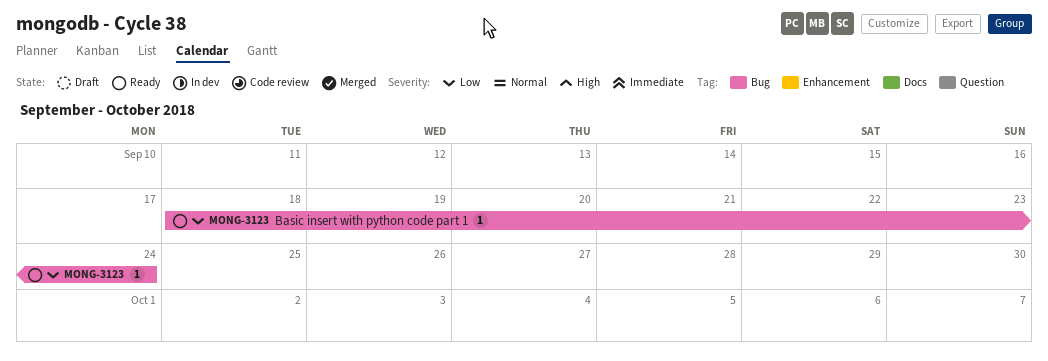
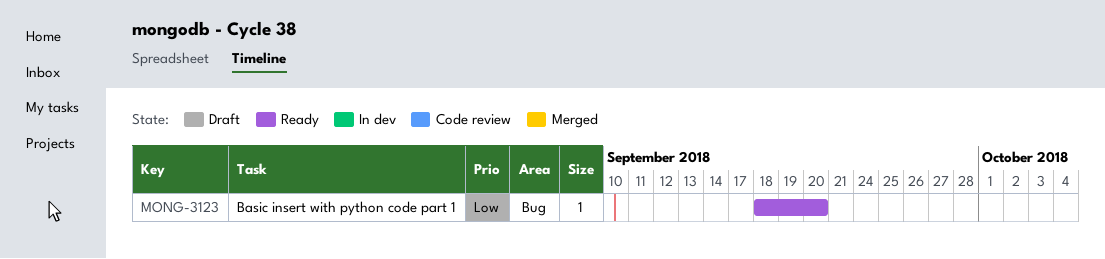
MONG-3123, due: Sep 24 -> Sep 20

